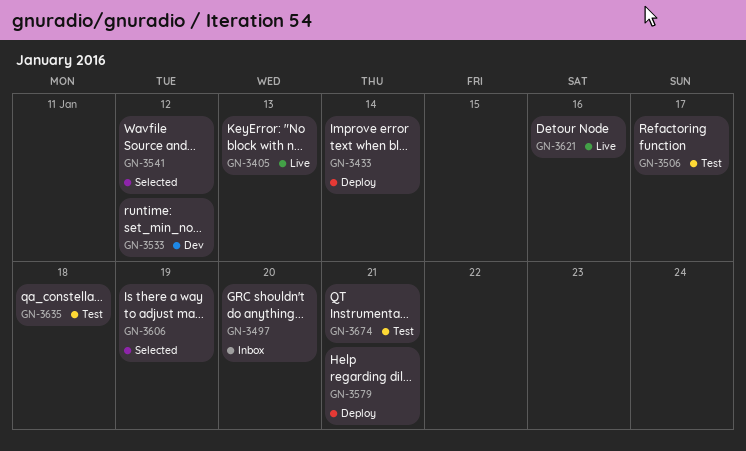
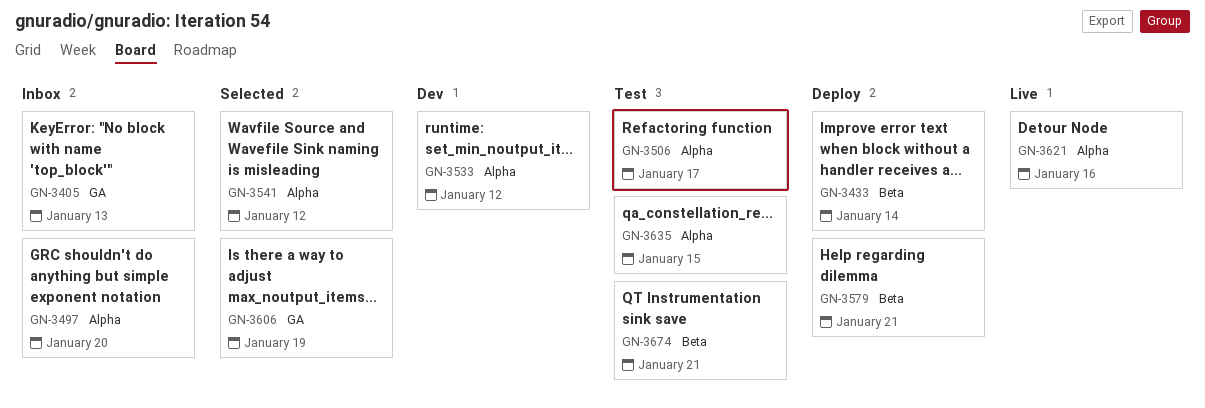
GN-3405, status: Live -> Inbox
GN-3635, due: Jan 18 -> Jan 15

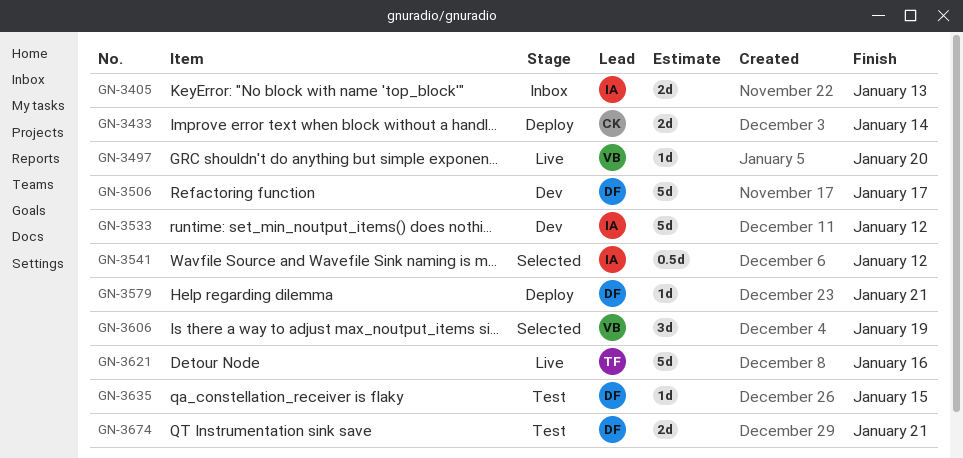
GN-3497, status: Inbox -> Live
GN-3506, status: Test -> Dev

